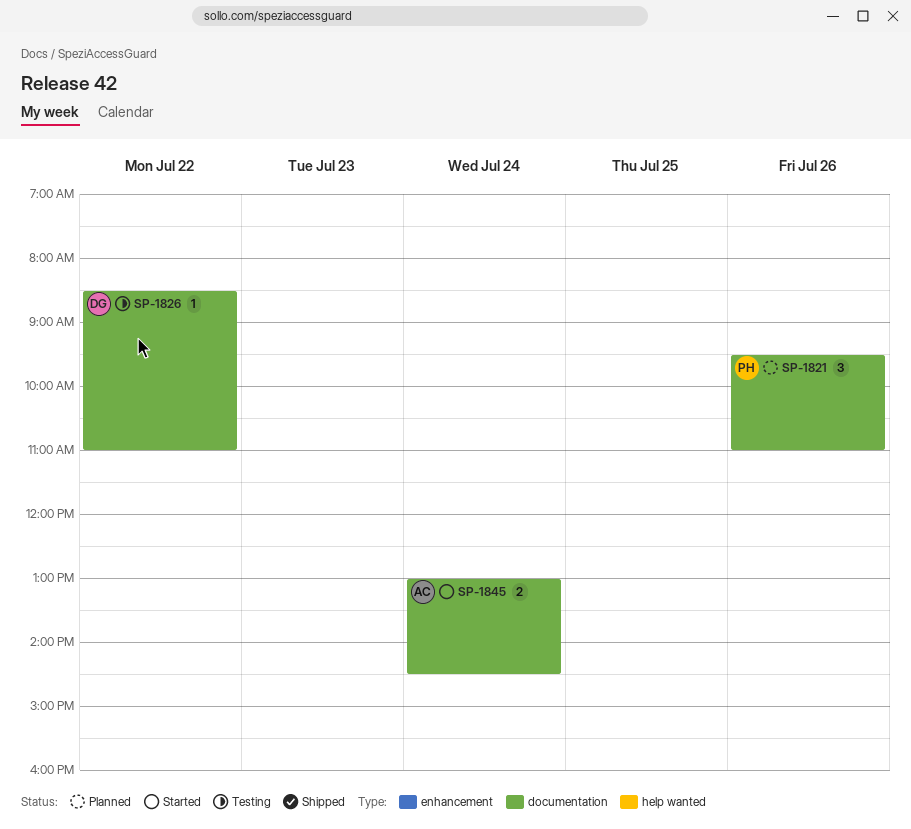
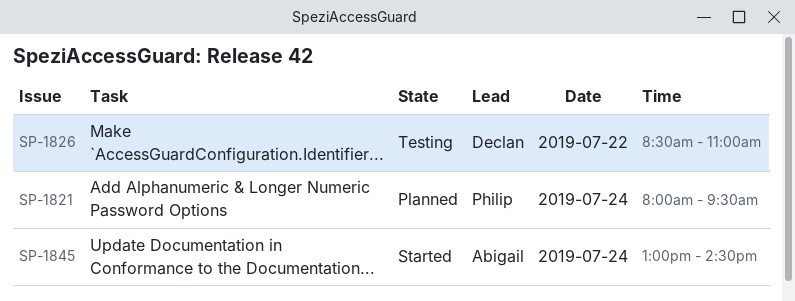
SP-1821, day: Jul 26 -> Jul 24
SP-1821, begins: 09:30 -> 08:00
SP-1821, ends: 11:00 -> 09:30

